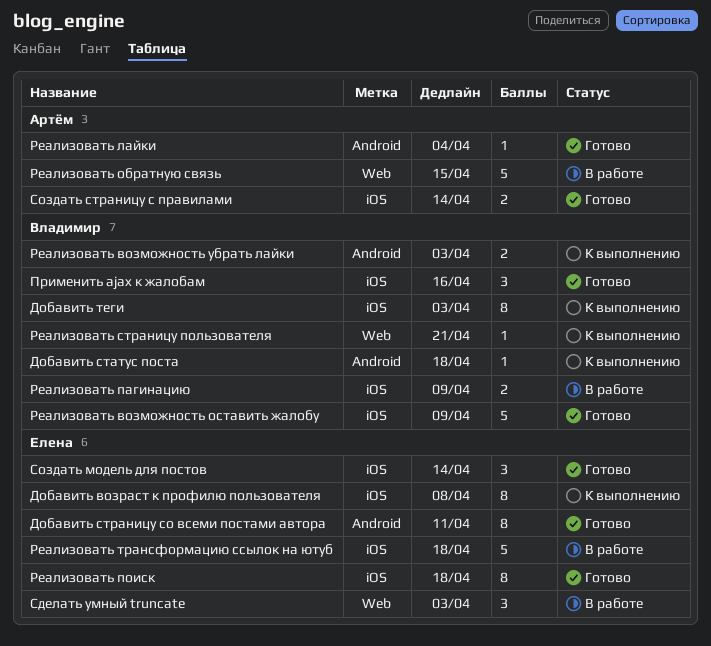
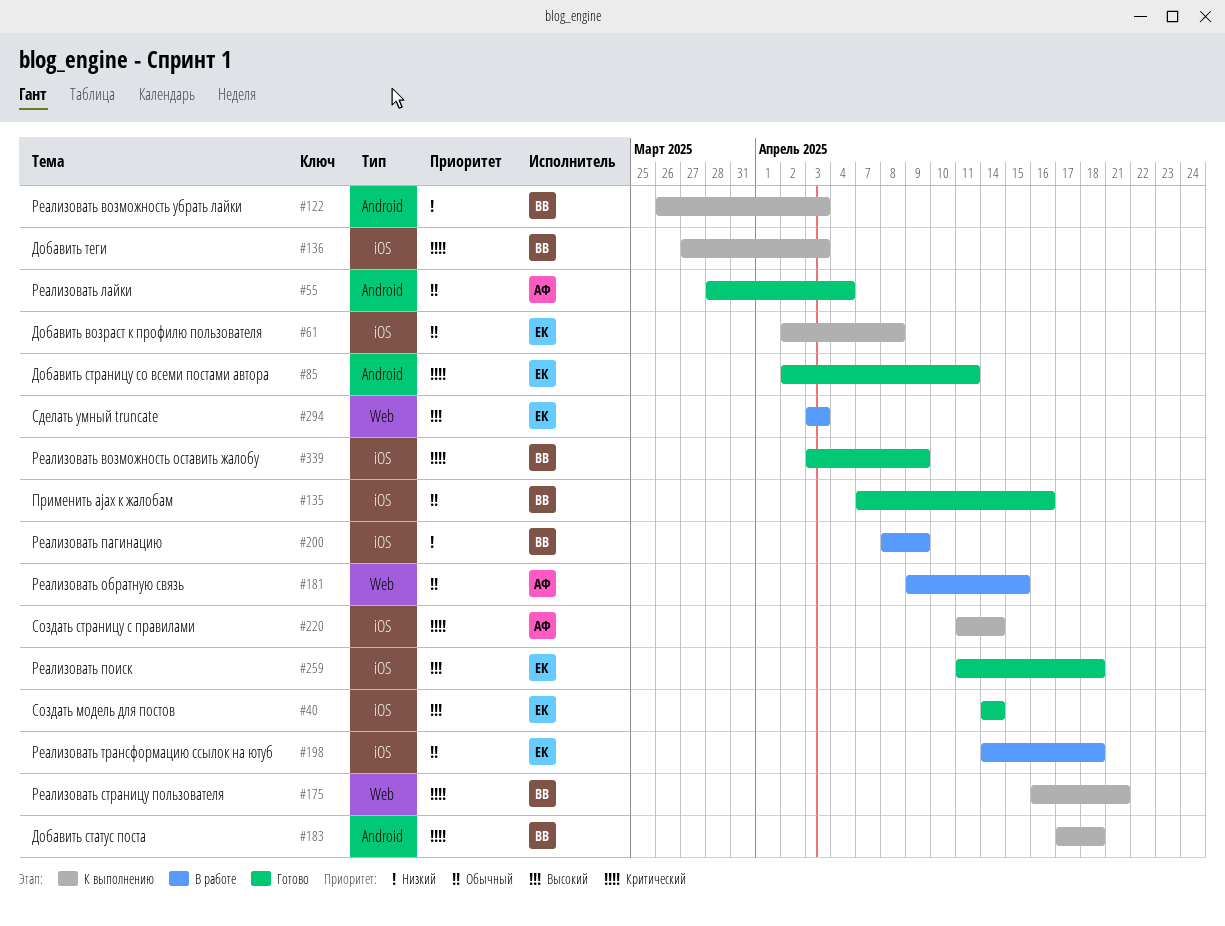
Создать страницу с правилами, status: Готово -> К выполнению

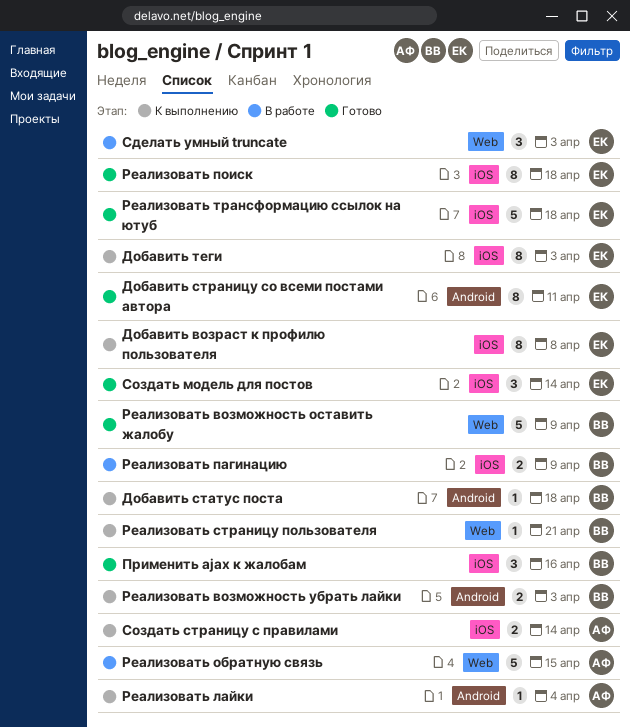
Добавить теги, owner: ВВ -> ЕК
Реализовать возможность оставить жалобу, label: iOS -> Web
Реализовать лайки, status: Готово -> К выполнению
Реализовать трансформацию ссылок на ютуб, status: В работе -> Готово

